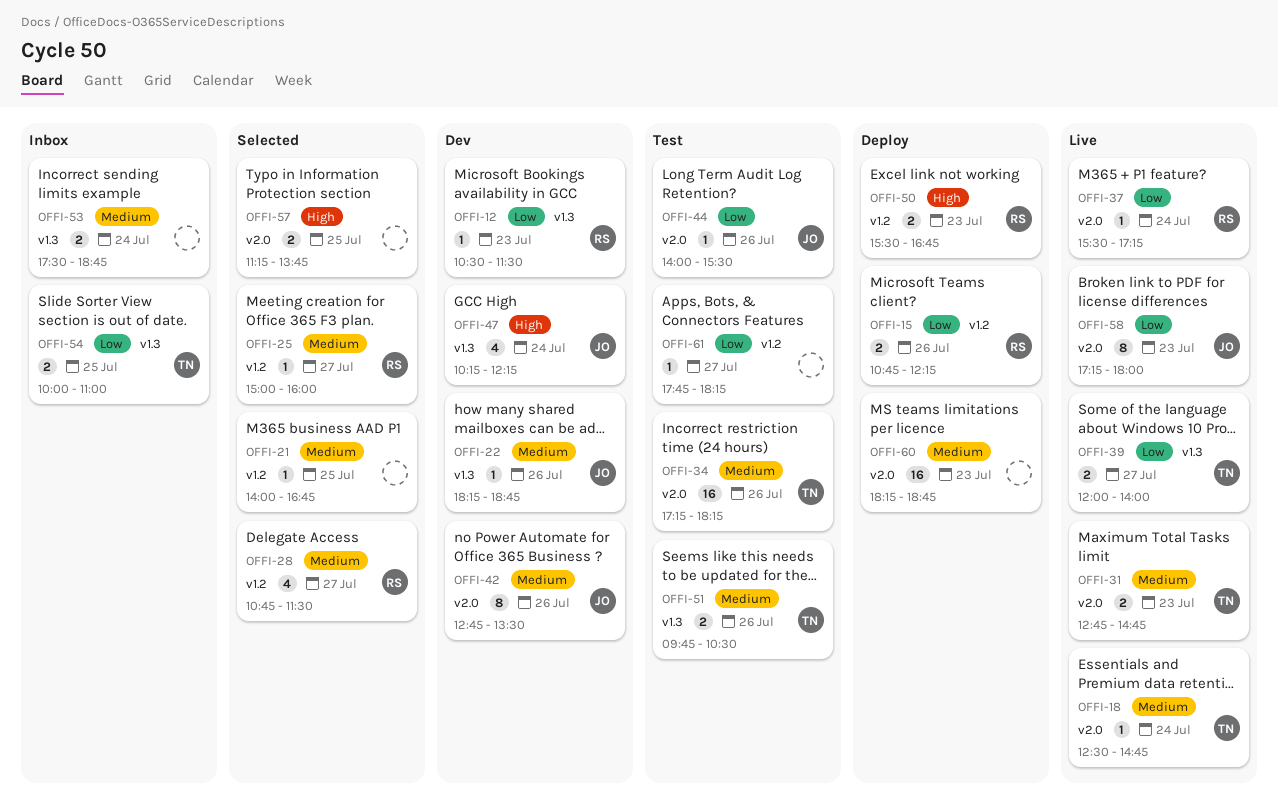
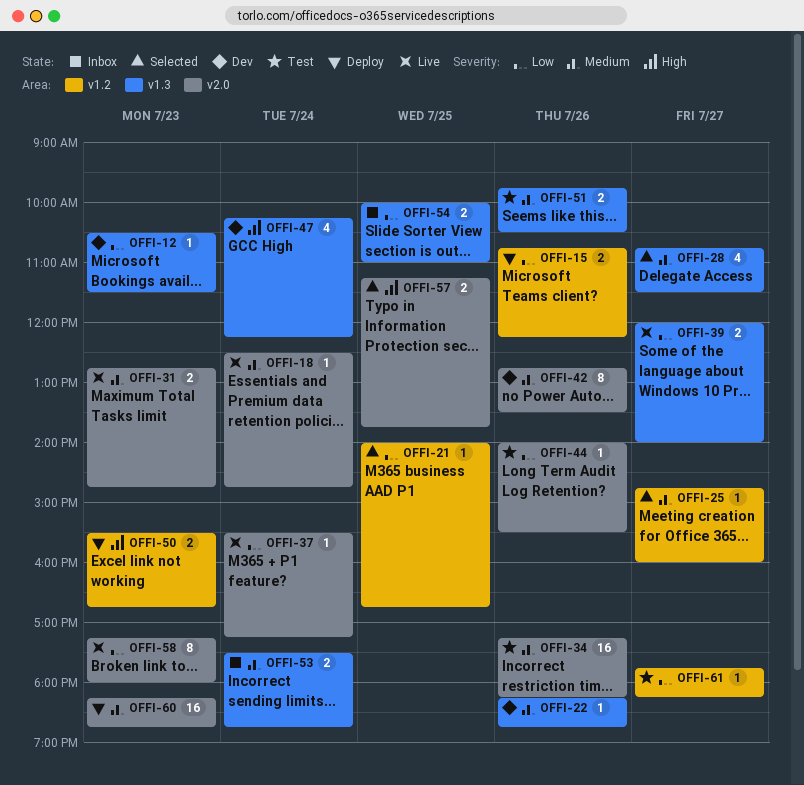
OFFI-21, priority: Medium -> Low
OFFI-25, begins: 15:00 -> 14:45
OFFI-28, label: v1.2 -> v1.3

